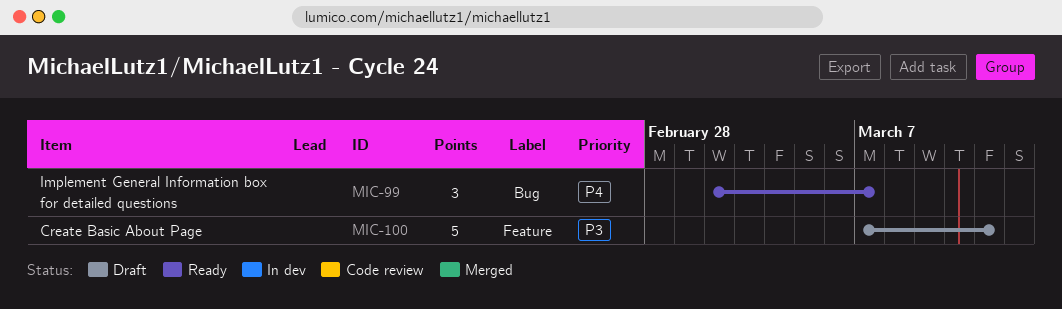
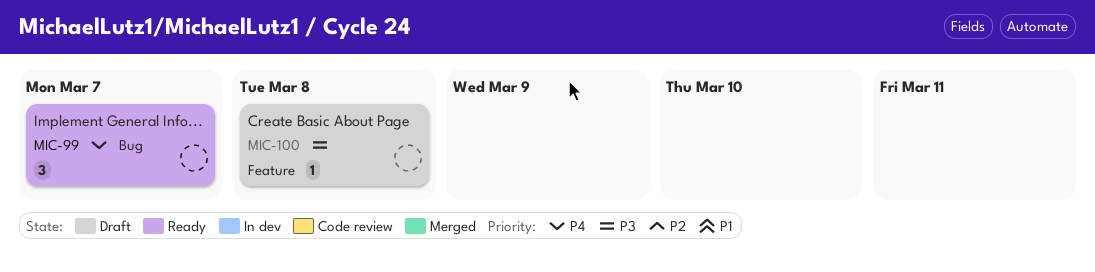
MIC-100, estimate: 5 -> 1
MIC-100, due: Mar 11 -> Mar 8

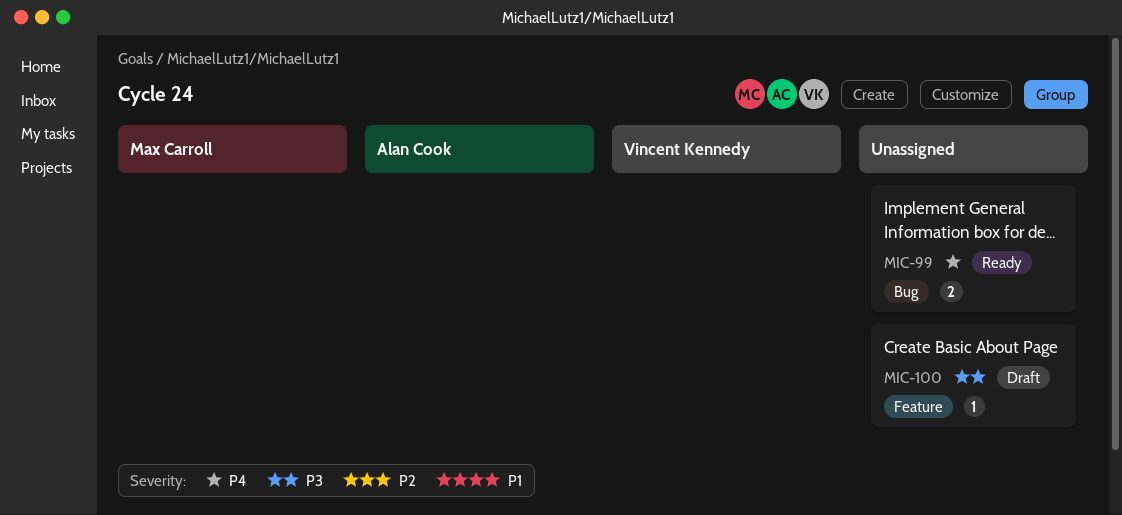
MIC-99, estimate: 3 -> 2

